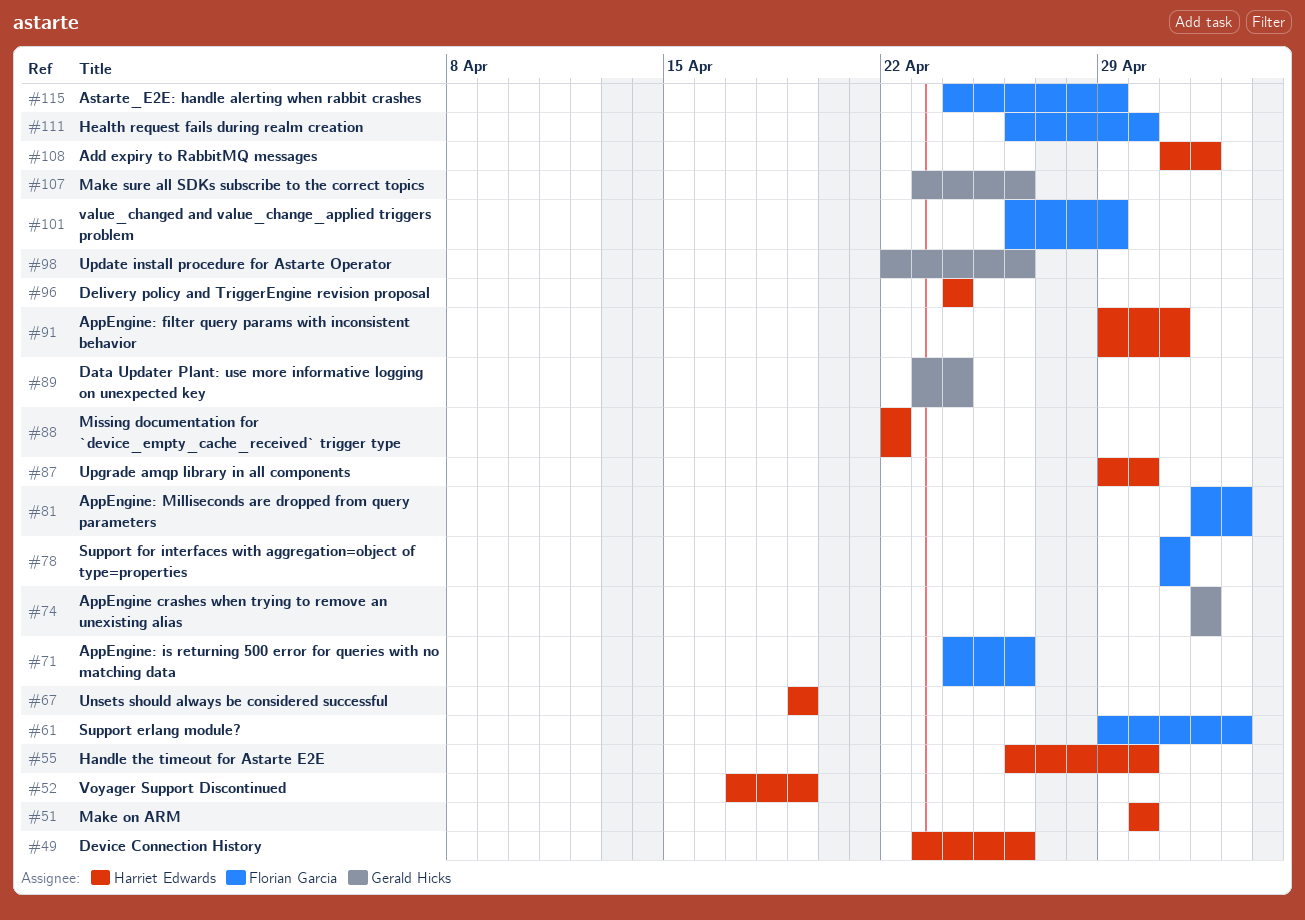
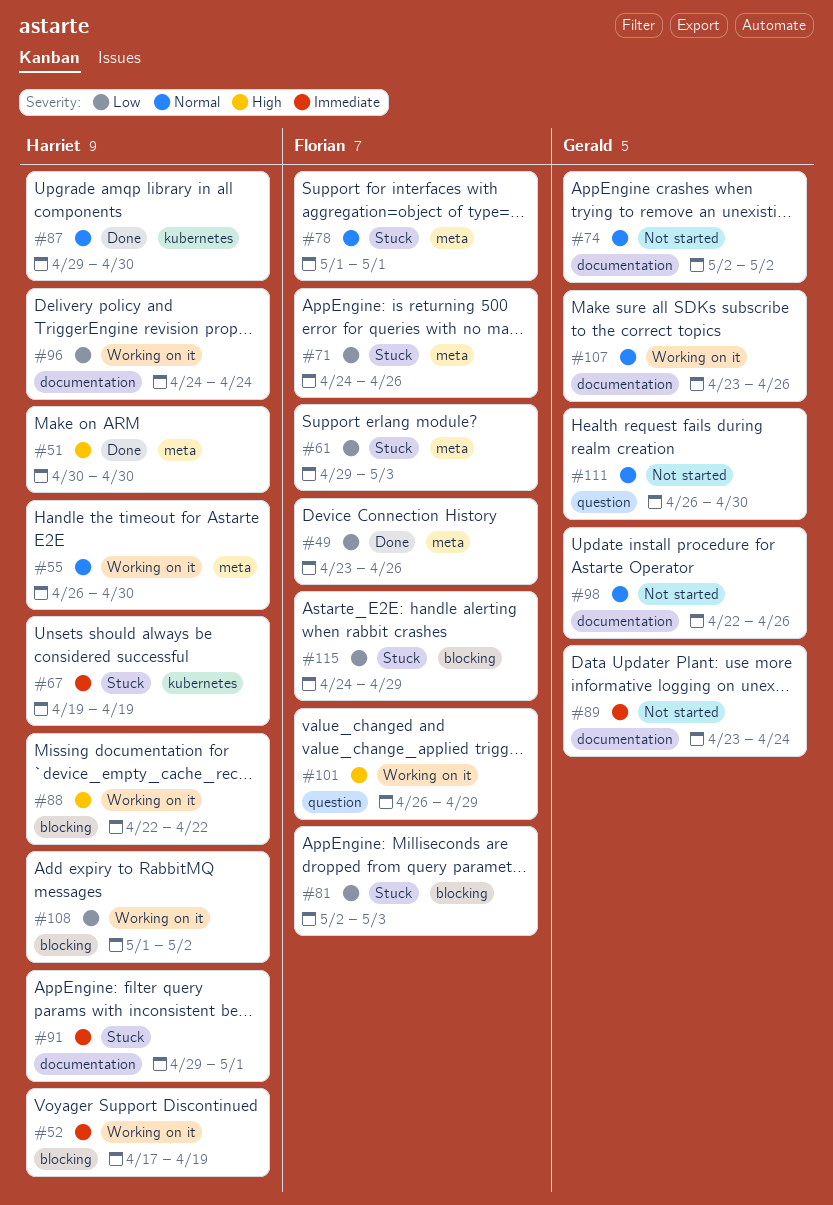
#49, owner: Harriet Edwards -> Florian Garcia
#111, owner: Florian Garcia -> Gerald Hicks

